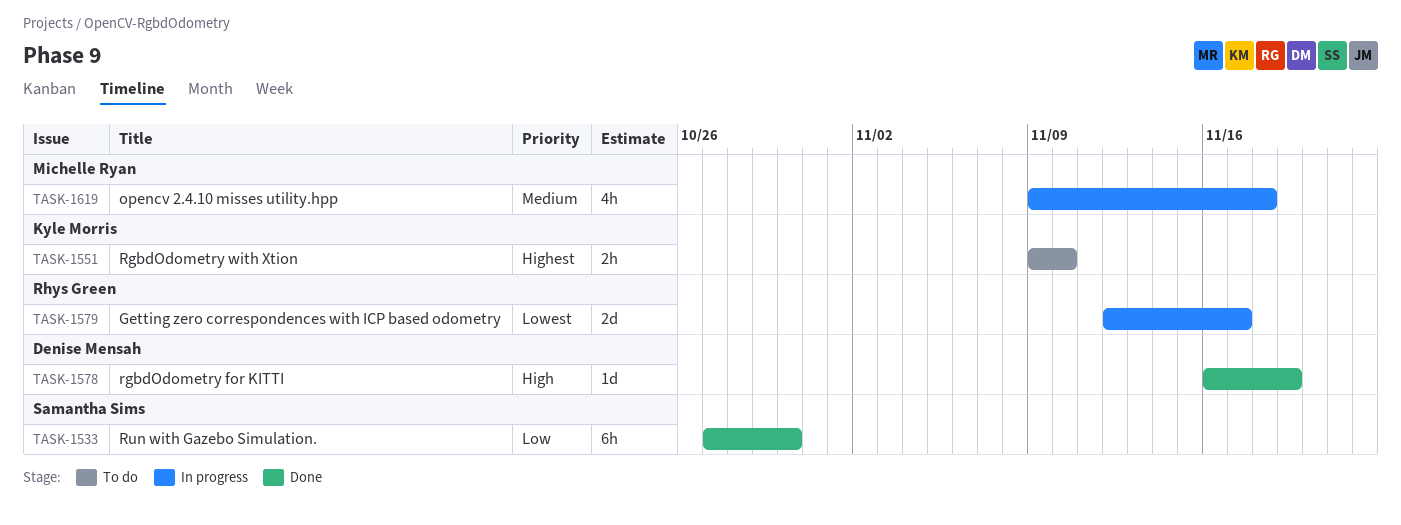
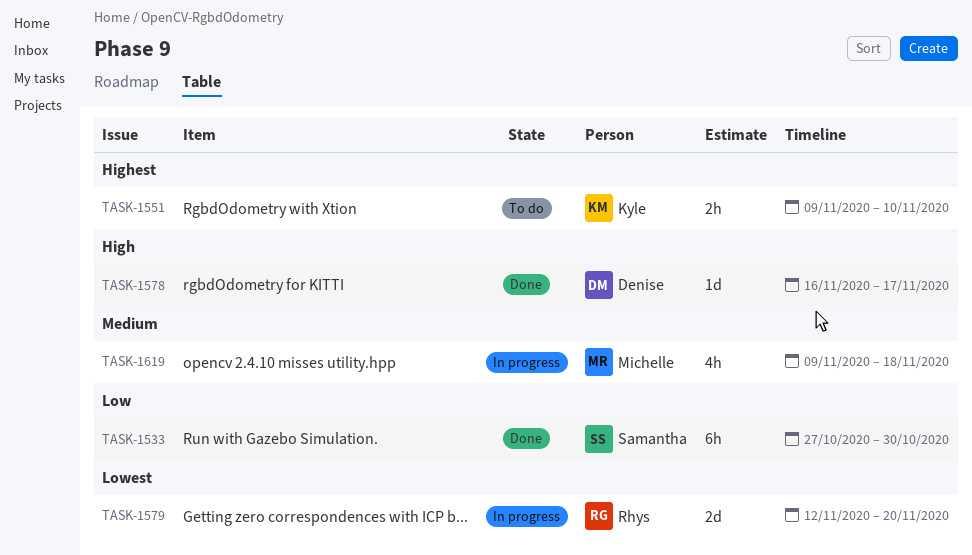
TASK-1578, due: Nov 19 -> Nov 17
TASK-1579, due: Nov 17 -> Nov 20

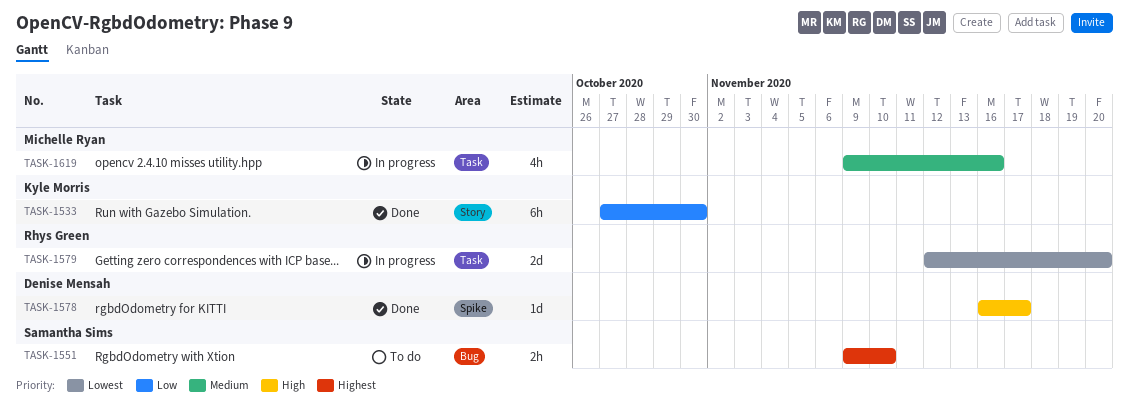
TASK-1533, owner: Samantha Sims -> Kyle Morris
TASK-1551, owner: Kyle Morris -> Samantha Sims
TASK-1619, due: Nov 18 -> Nov 16

